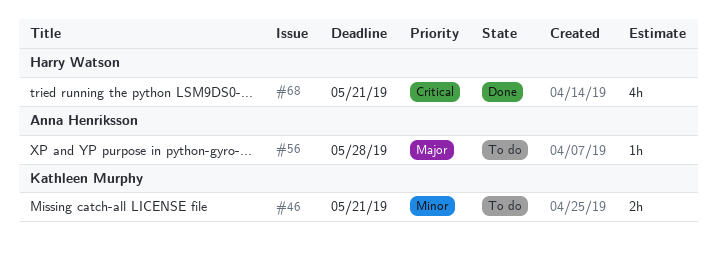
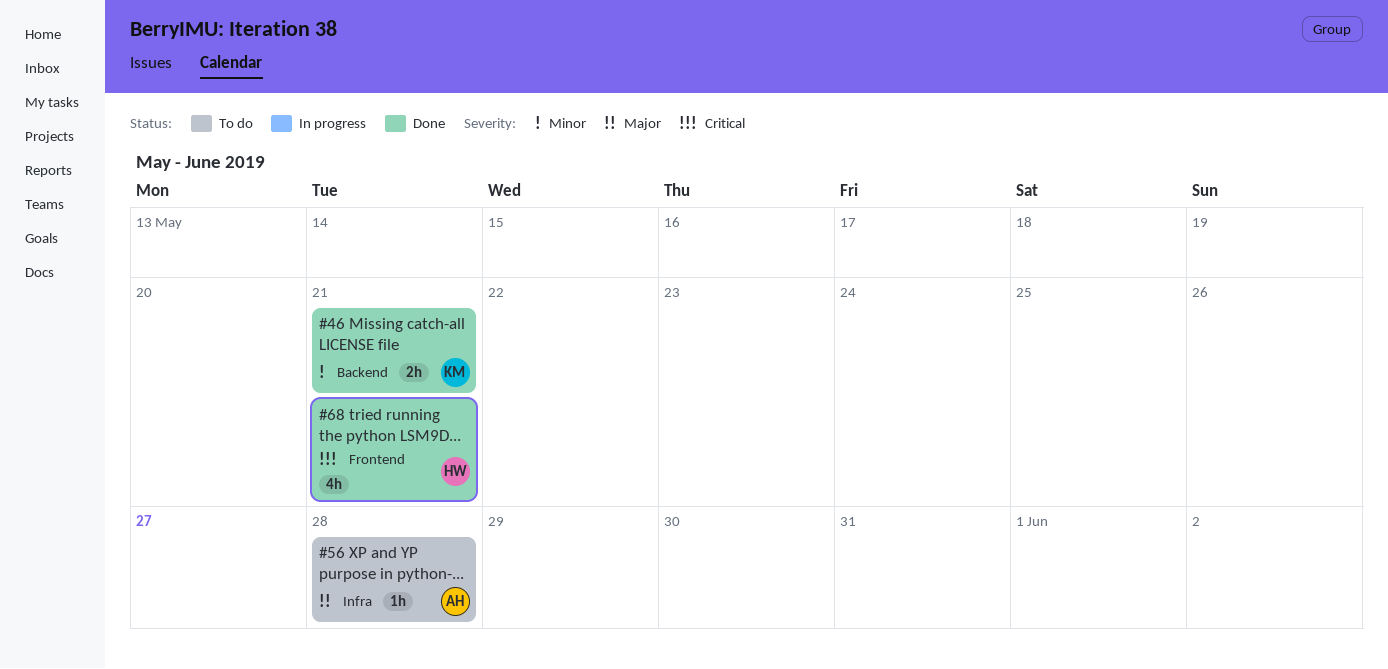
#46, status: To do -> Done

